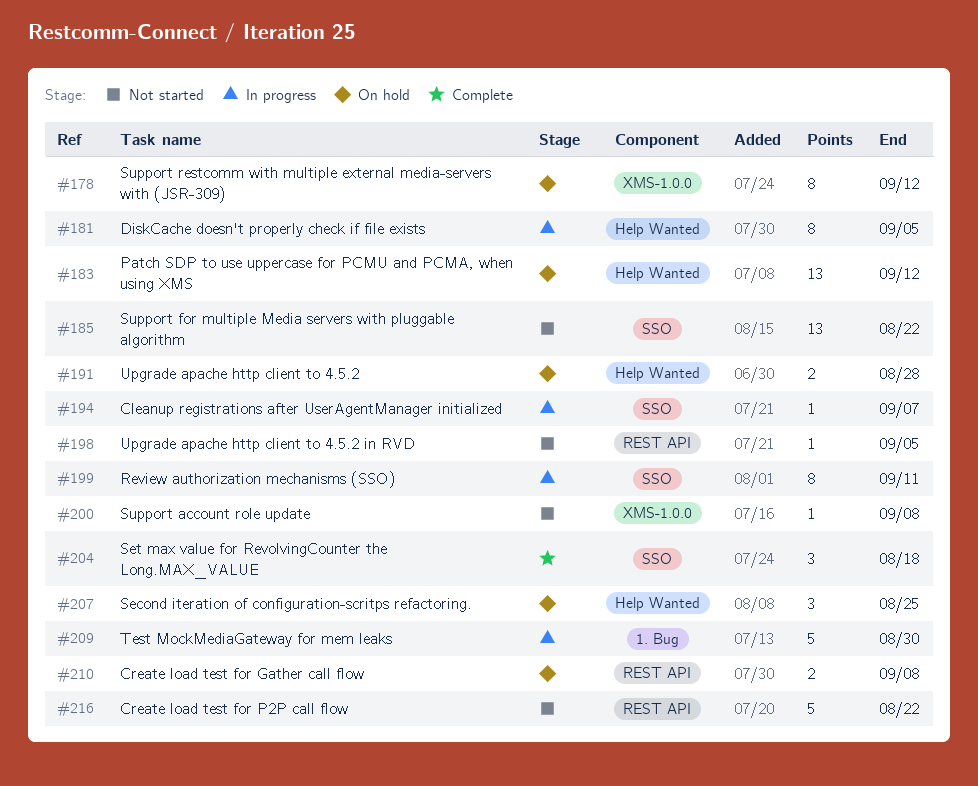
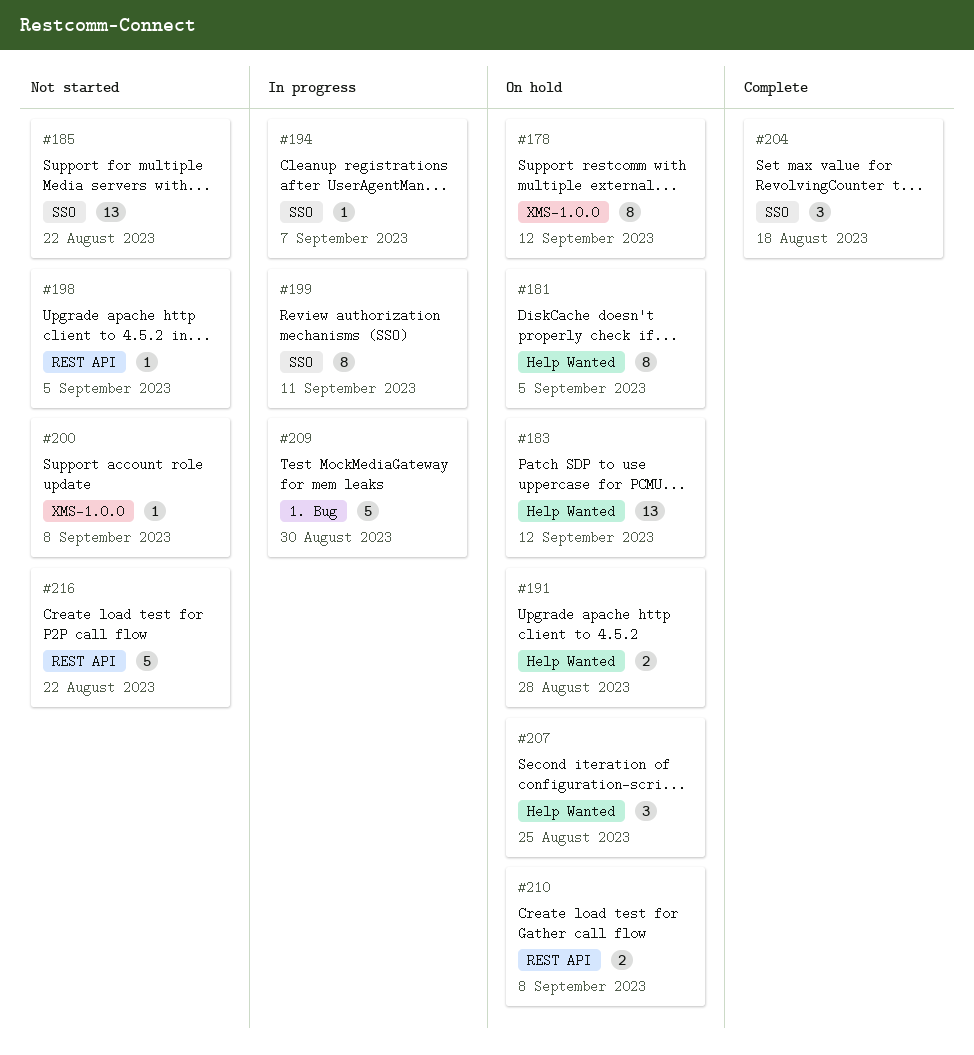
#181, status: In progress -> On hold

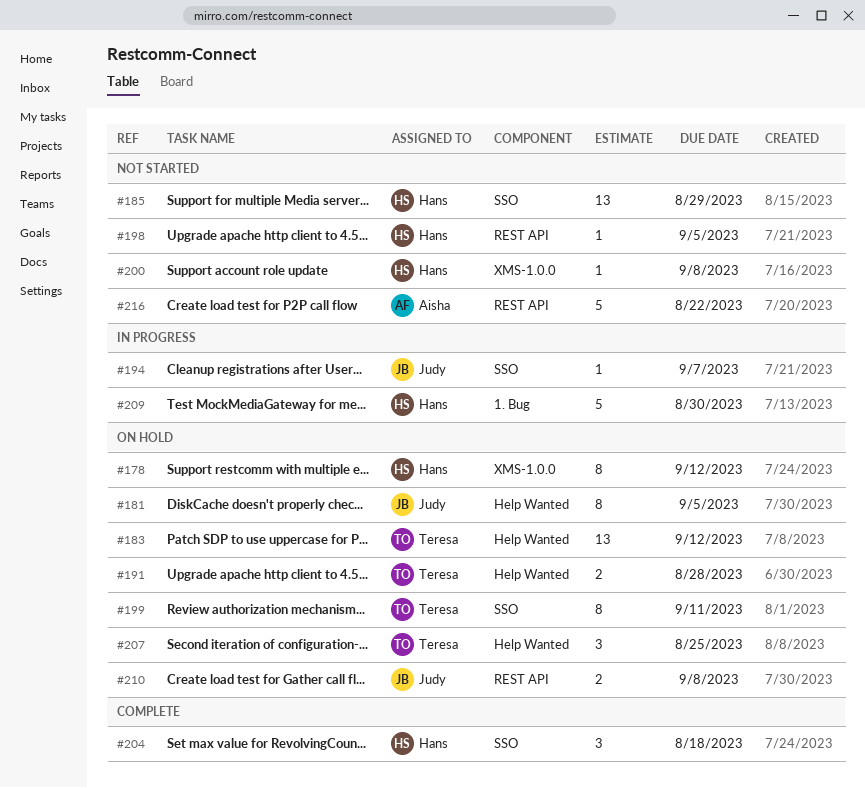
#185, due: Aug 22 -> Aug 29
#199, status: In progress -> On hold

